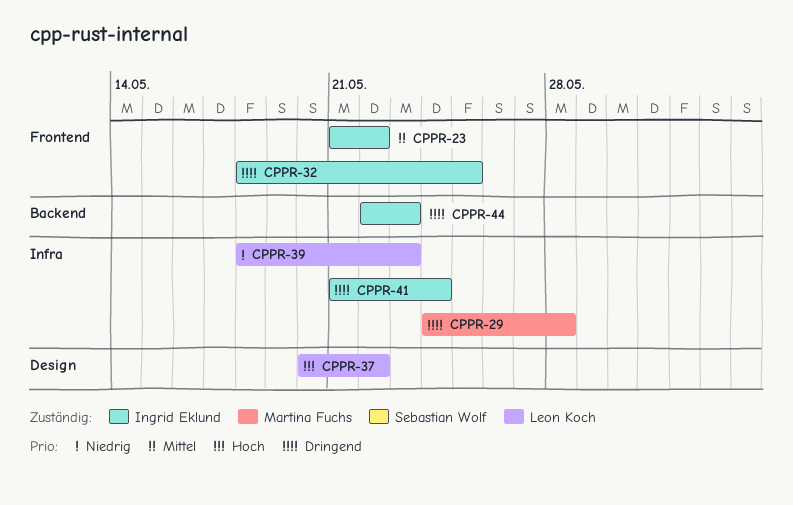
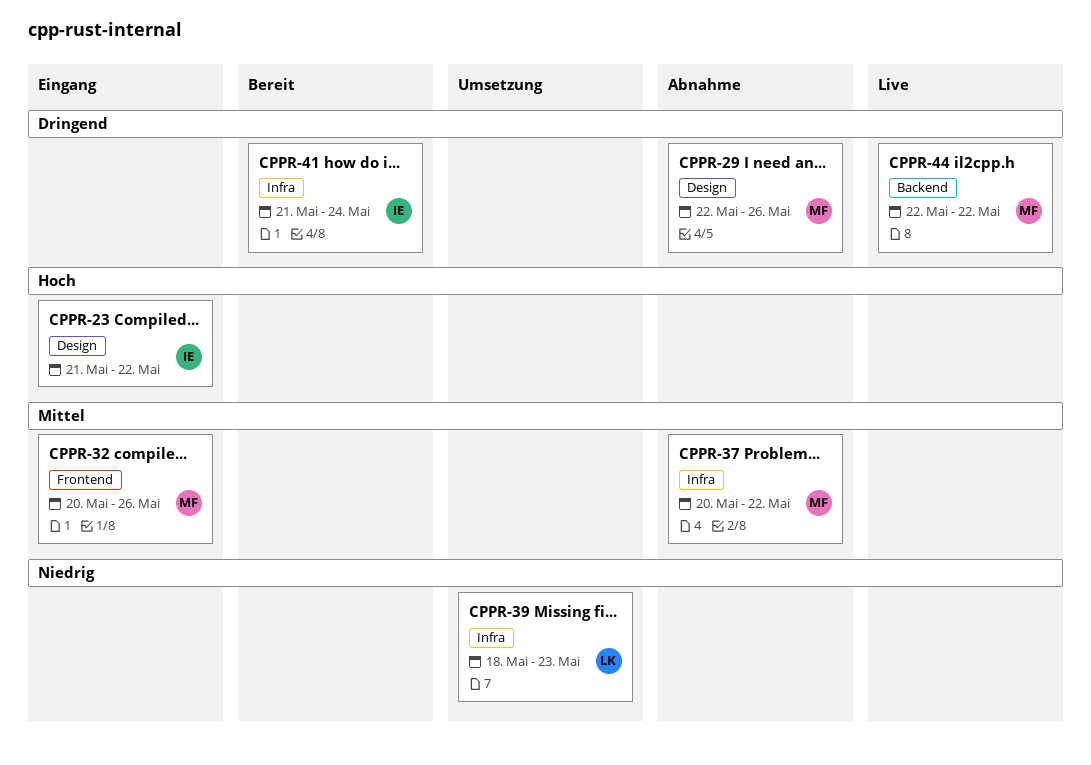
CPPR-23, priority: Mittel -> Hoch
CPPR-23, label: Frontend -> Design
CPPR-29, label: Infra -> Design
CPPR-29, start: May 24 -> May 22
CPPR-29, due: May 28 -> May 26
CPPR-32, owner: Ingrid Eklund -> Martina Fuchs
CPPR-32, priority: Dringend -> Mittel
CPPR-32, start: May 18 -> May 20
CPPR-32, due: May 25 -> May 26
CPPR-37, owner: Leon Koch -> Martina Fuchs
CPPR-37, priority: Hoch -> Mittel
CPPR-37, label: Design -> Infra
CPPR-44, owner: Ingrid Eklund -> Martina Fuchs
CPPR-44, due: May 23 -> May 22

